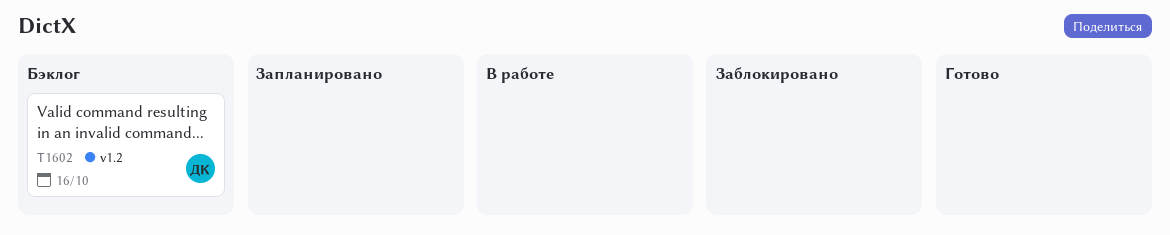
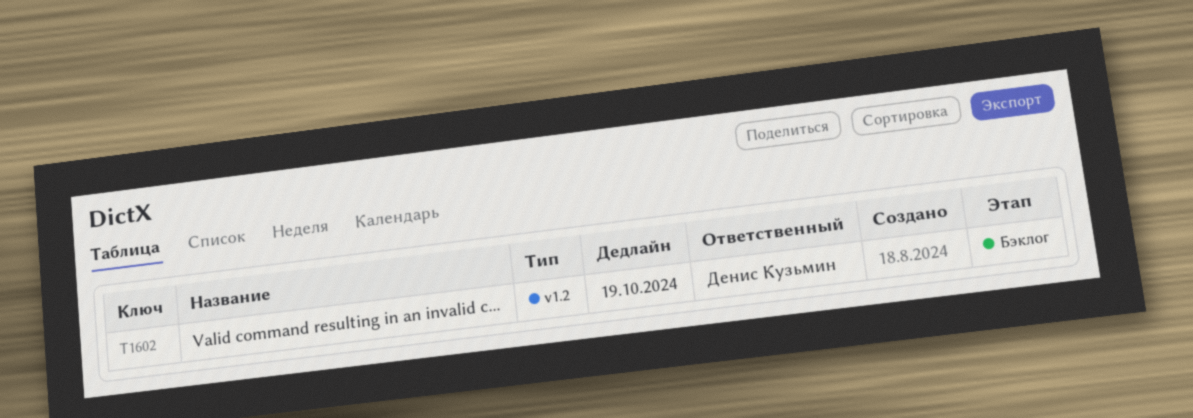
T1602, due: Oct 16 -> Oct 19

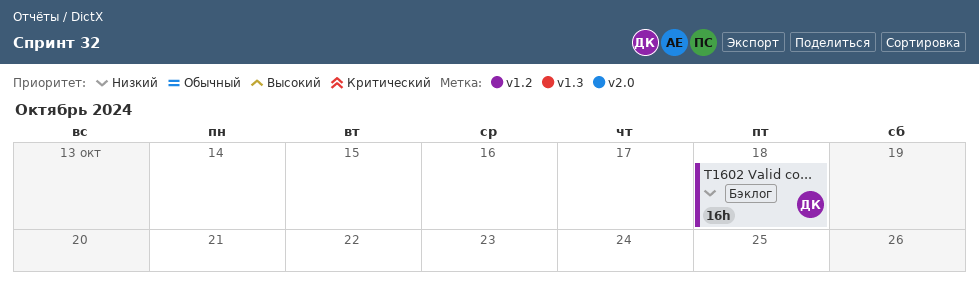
T1602, due: Oct 19 -> Oct 18

